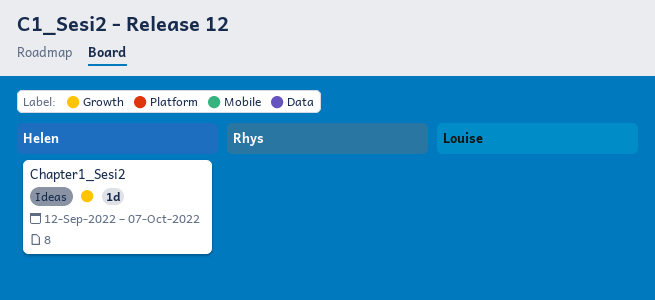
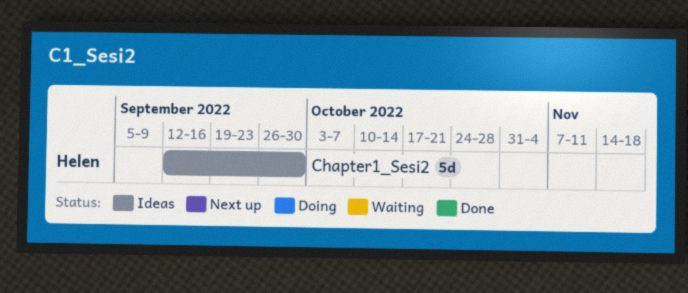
Chapter1_Sesi2, estimate: 1d -> 5d
Chapter1_Sesi2, due: Oct 7 -> Sep 30

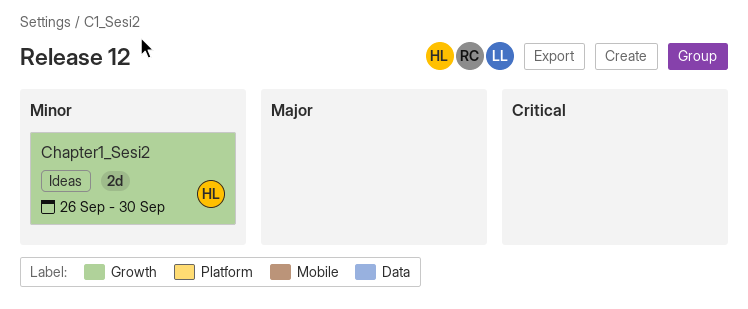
Chapter1_Sesi2, estimate: 5d -> 2d
Chapter1_Sesi2, start: Sep 12 -> Sep 26

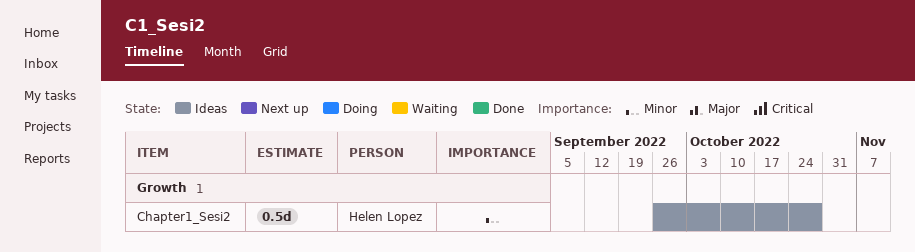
Chapter1_Sesi2, estimate: 2d -> 0.5d
Chapter1_Sesi2, due: Sep 30 -> Oct 28

